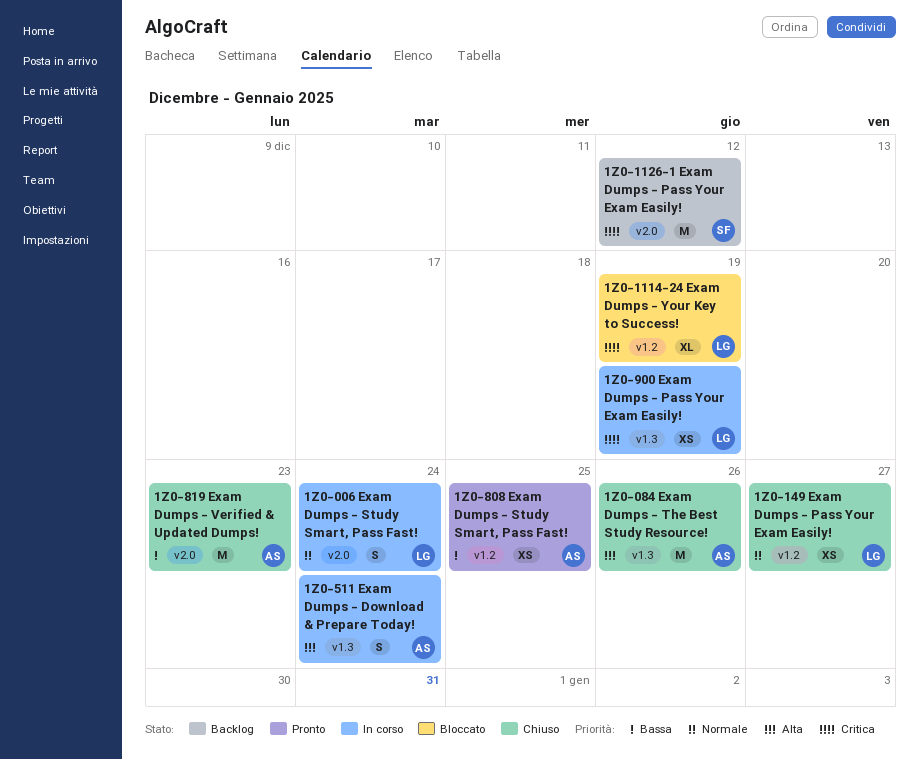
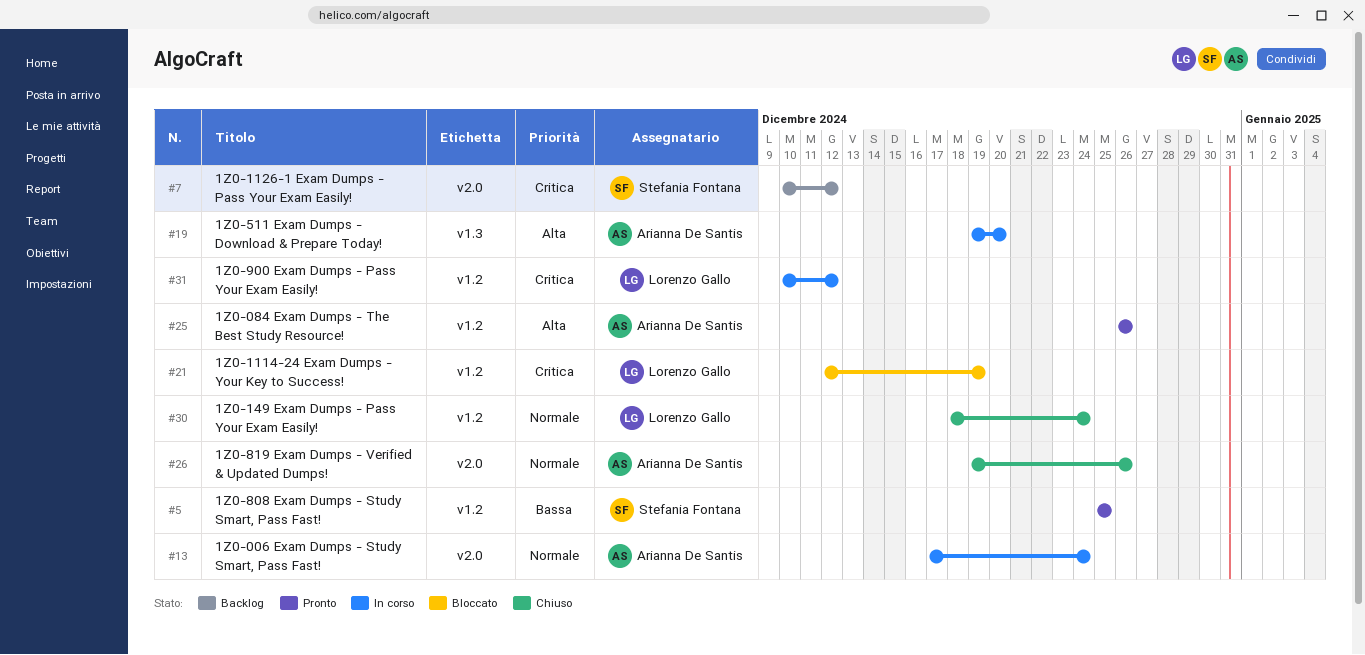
1Z0-006 Exam Dumps - Study Smart, Pass Fast!, owner: Lorenzo Gallo -> Arianna De Santis
1Z0-084 Exam Dumps - The Best Study Resource!, status: Chiuso -> Pronto
1Z0-084 Exam Dumps - The Best Study Resource!, label: v1.3 -> v1.2
1Z0-149 Exam Dumps - Pass Your Exam Easily!, due: Dec 27 -> Dec 24
1Z0-511 Exam Dumps - Download & Prepare Today!, due: Dec 24 -> Dec 20
1Z0-808 Exam Dumps - Study Smart, Pass Fast!, owner: Arianna De Santis -> Stefania Fontana
1Z0-819 Exam Dumps - Verified & Updated Dumps!, priority: Bassa -> Normale
1Z0-819 Exam Dumps - Verified & Updated Dumps!, due: Dec 23 -> Dec 26
1Z0-900 Exam Dumps - Pass Your Exam Easily!, label: v1.3 -> v1.2
1Z0-900 Exam Dumps - Pass Your Exam Easily!, due: Dec 19 -> Dec 12

